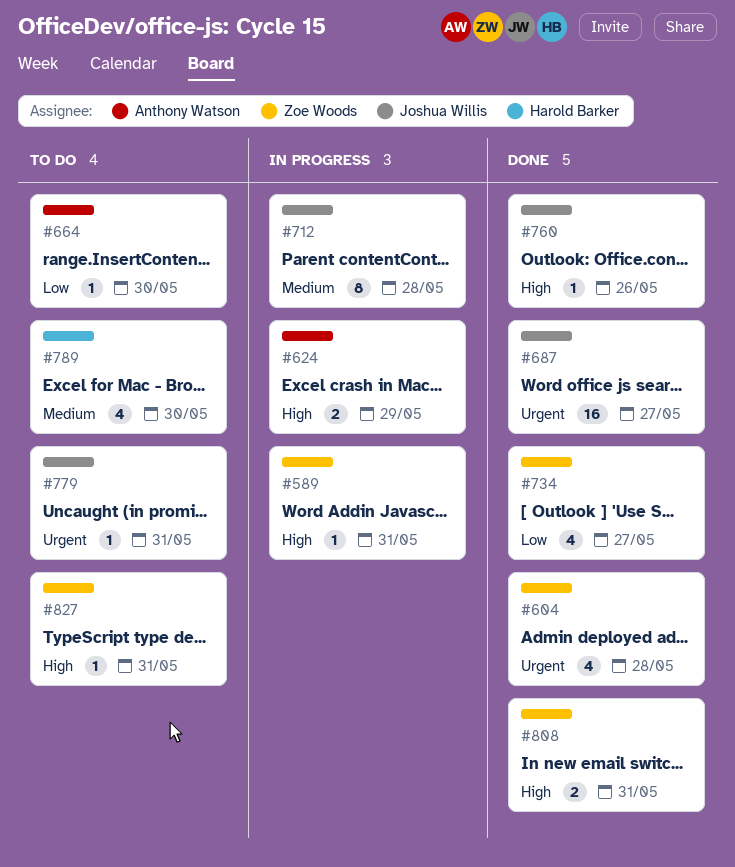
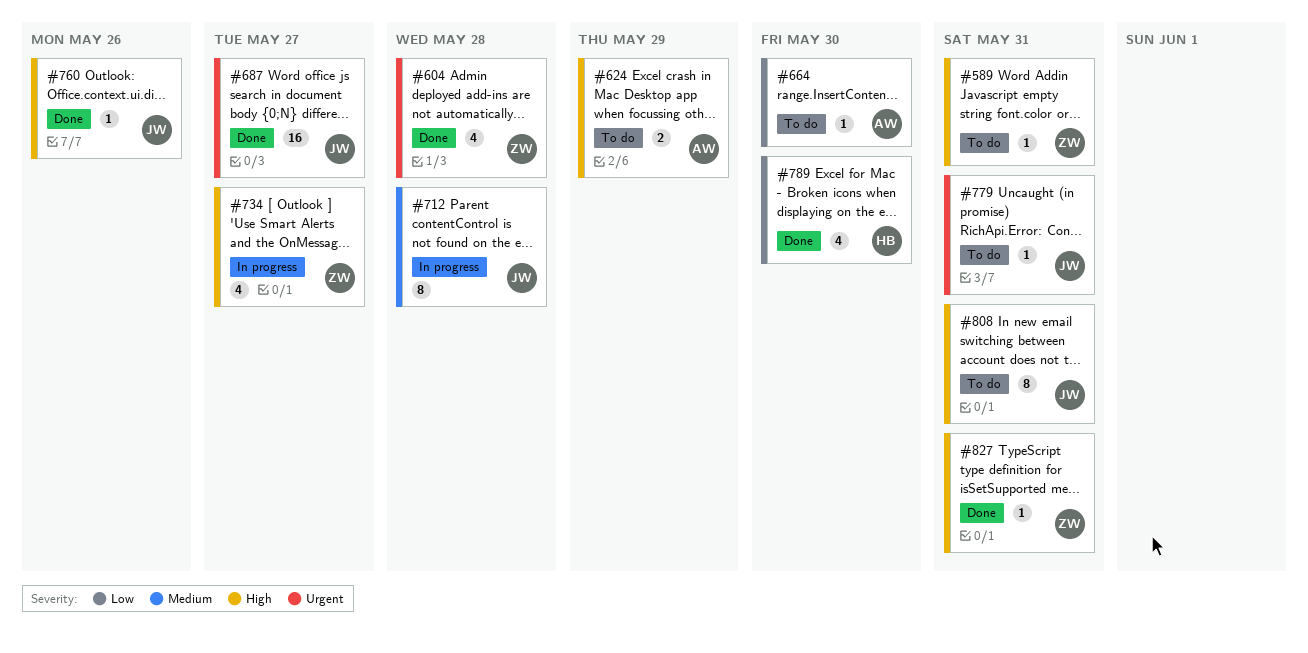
#589, status: In progress -> To do
#624, status: In progress -> To do
#734, status: Done -> In progress
#734, priority: Low -> High
#789, status: To do -> Done
#789, priority: Medium -> Low
#808, status: Done -> To do
#808, owner: Zoe Woods -> Joshua Willis
#808, estimate: 2 -> 8
#827, status: To do -> Done

